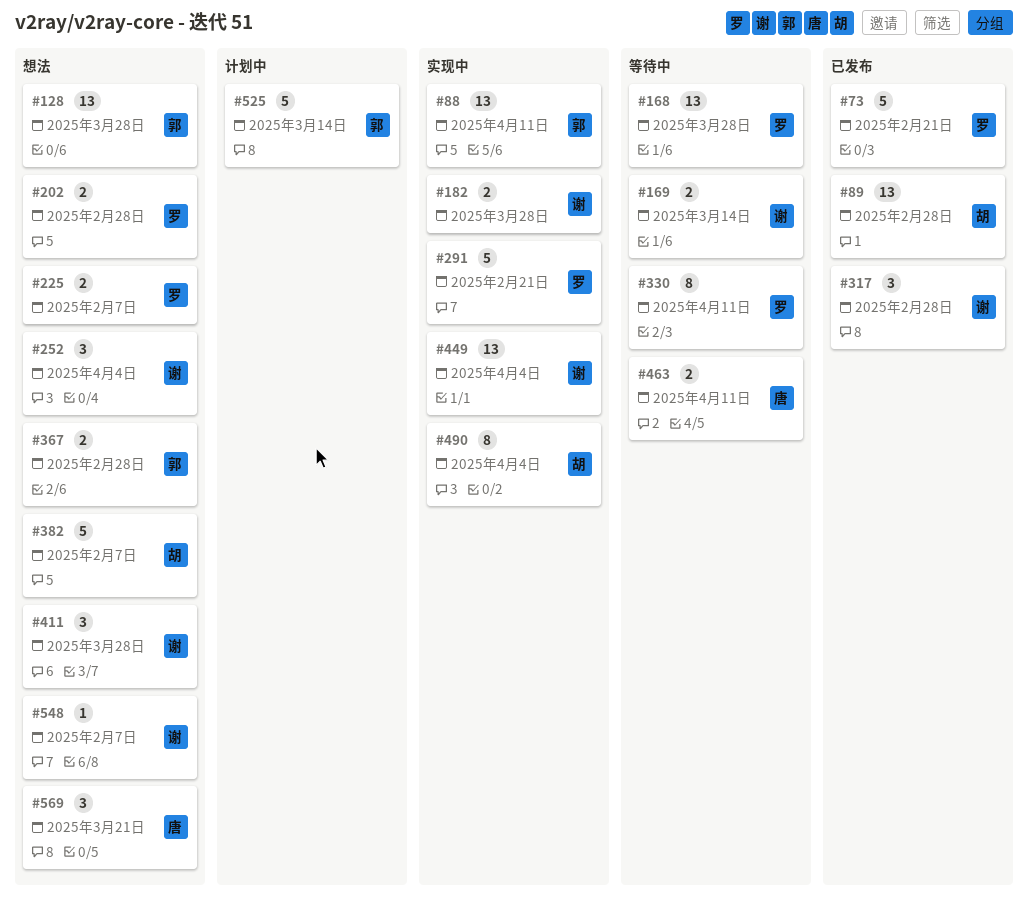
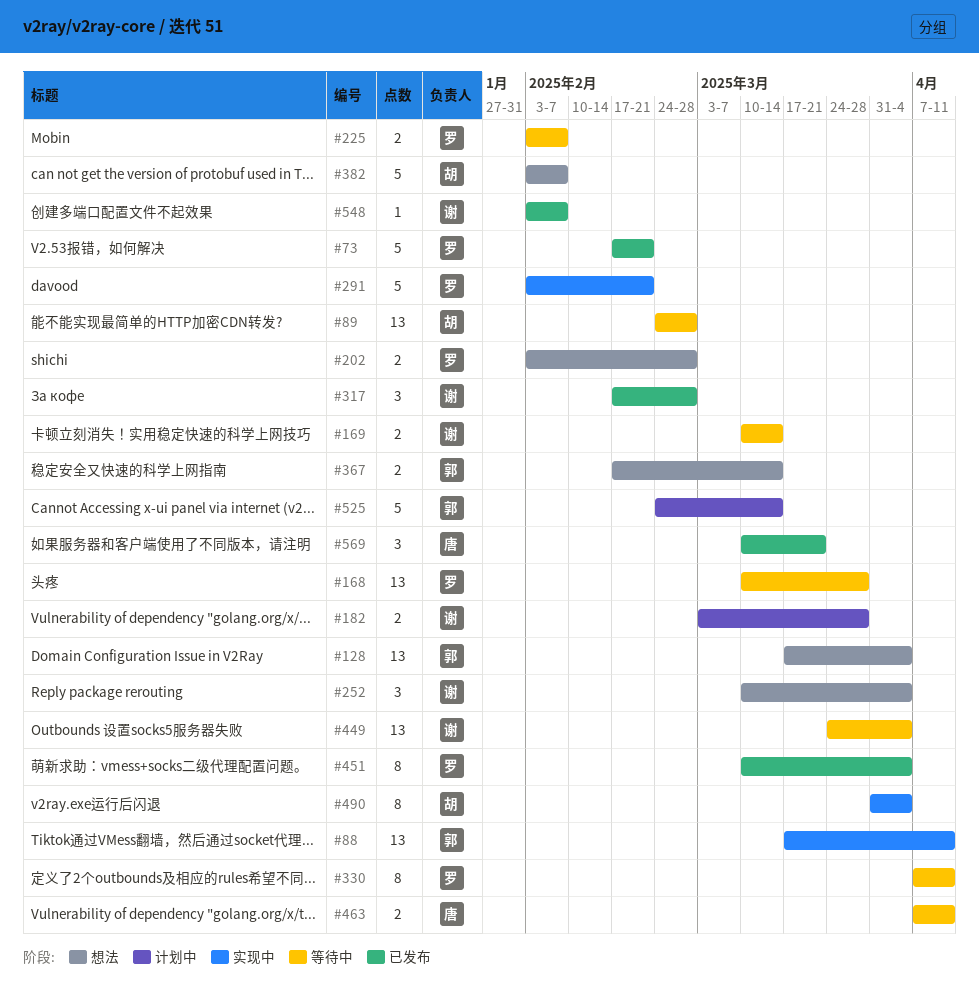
#89, status: 已发布 -> 等待中
#128, due: Mar 28 -> Apr 4
#182, status: 实现中 -> 计划中
#225, status: 想法 -> 等待中
#367, due: Feb 28 -> Mar 14
#411: present -> none
#449, status: 实现中 -> 等待中
#451: none -> present
#548, status: 想法 -> 已发布
#569, status: 想法 -> 已发布

